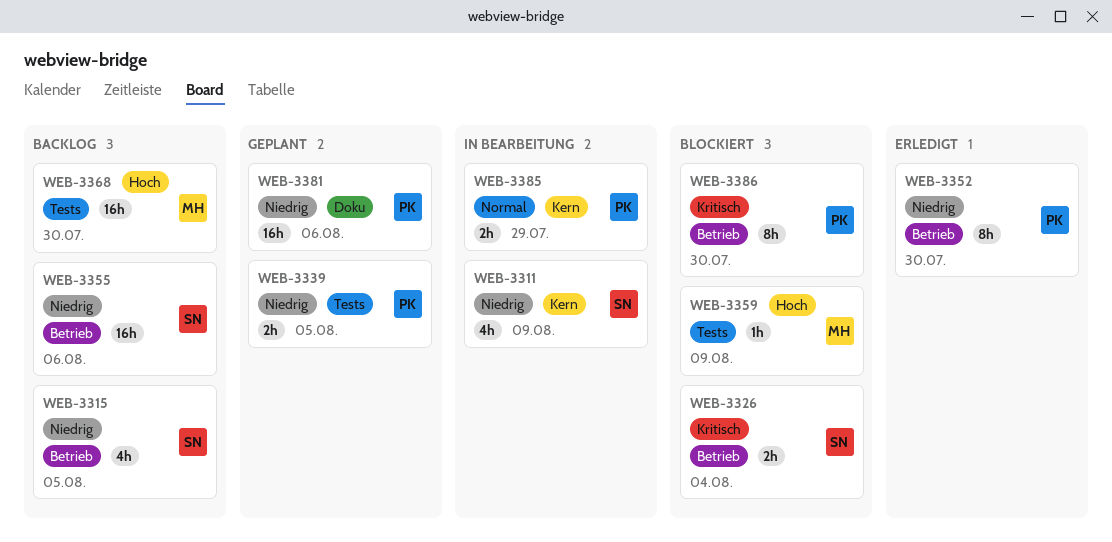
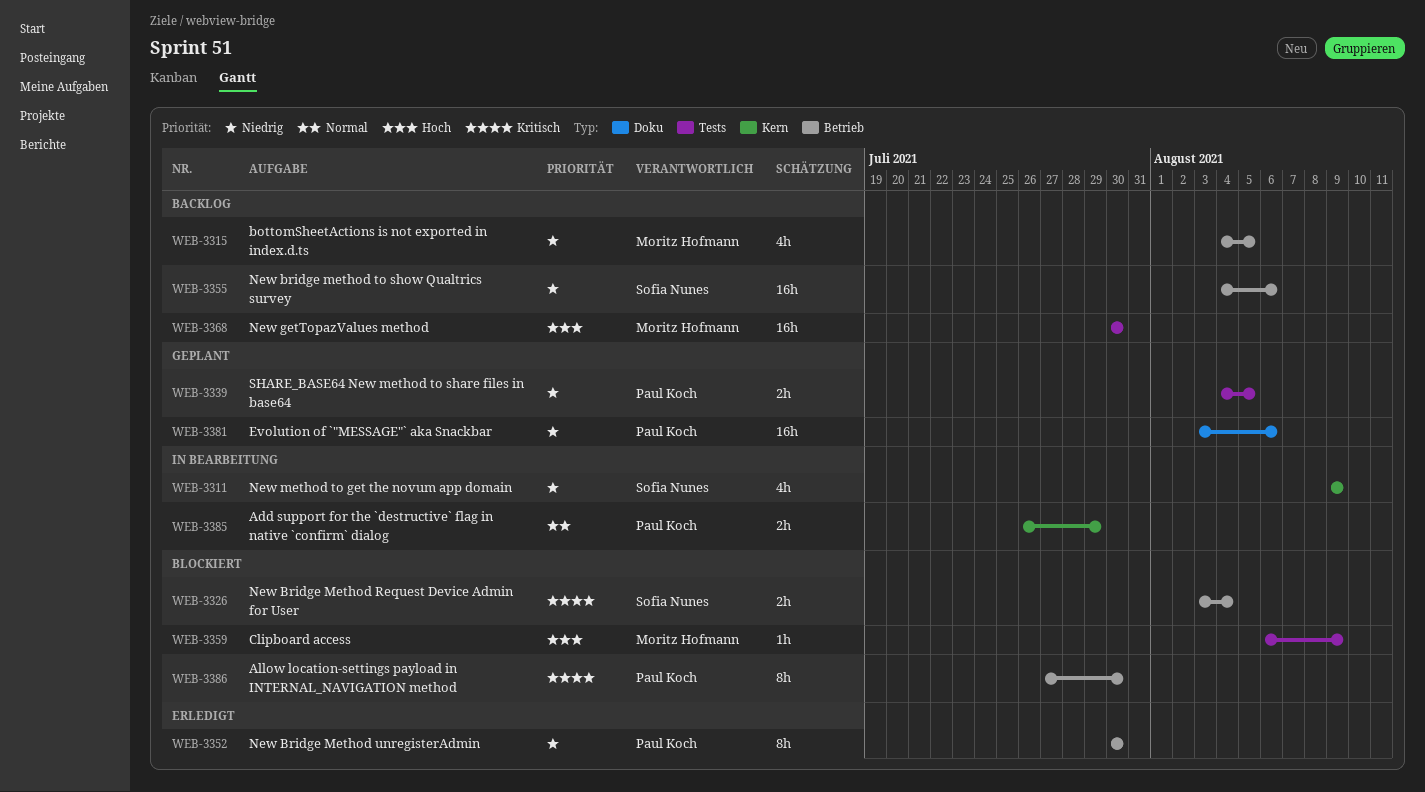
WEB-3315, owner: Sofia Nunes -> Moritz Hofmann

